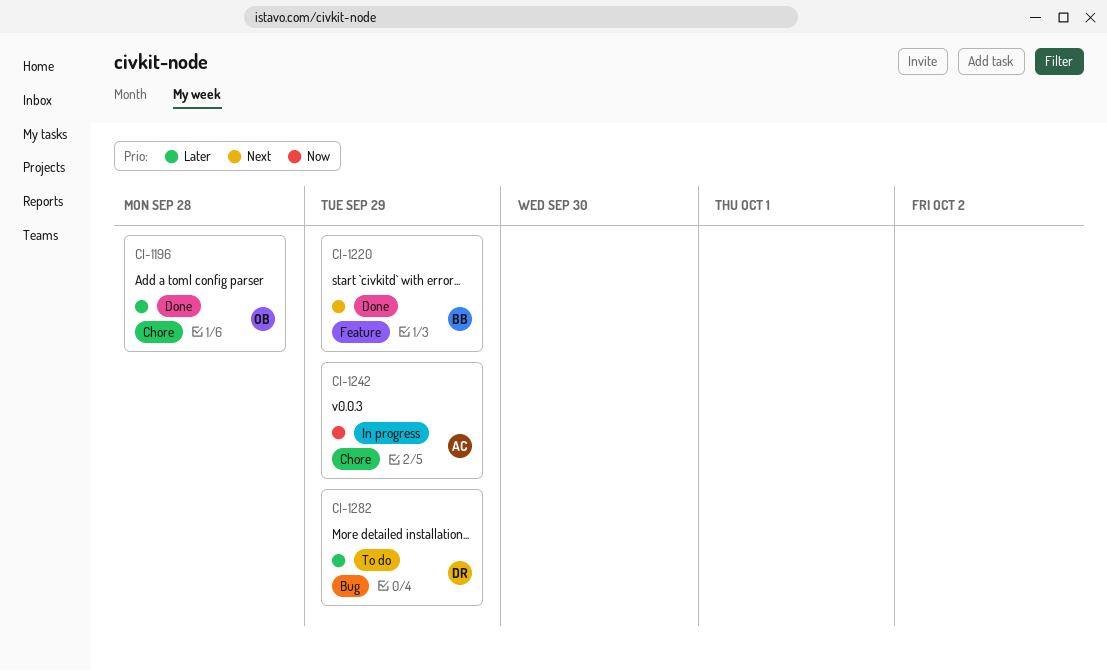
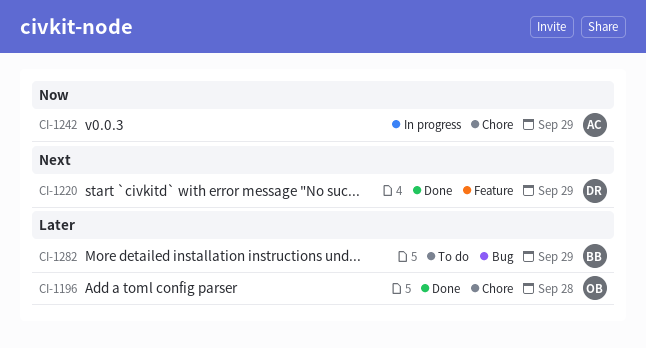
CI-1220, owner: BB -> DR
CI-1282, owner: DR -> BB

